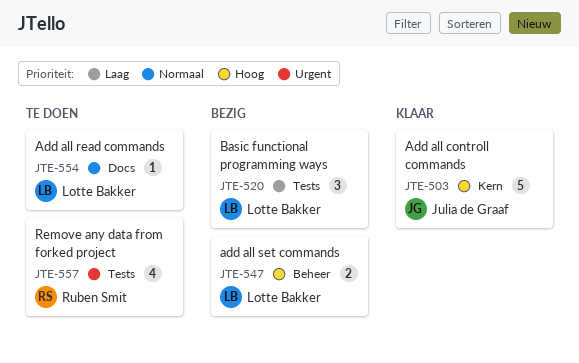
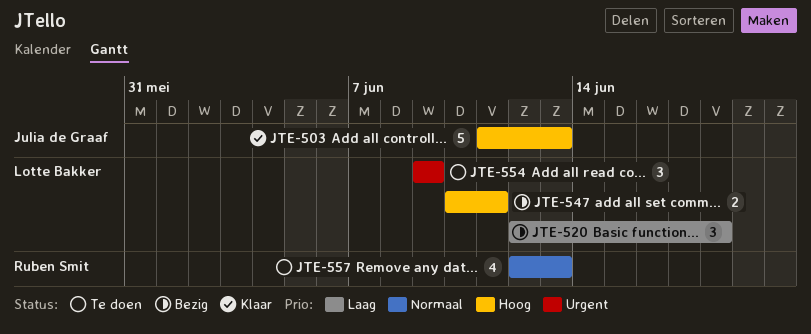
JTE-554, priority: Normaal -> Urgent
JTE-554, estimate: 1 -> 3
JTE-557, priority: Urgent -> Normaal

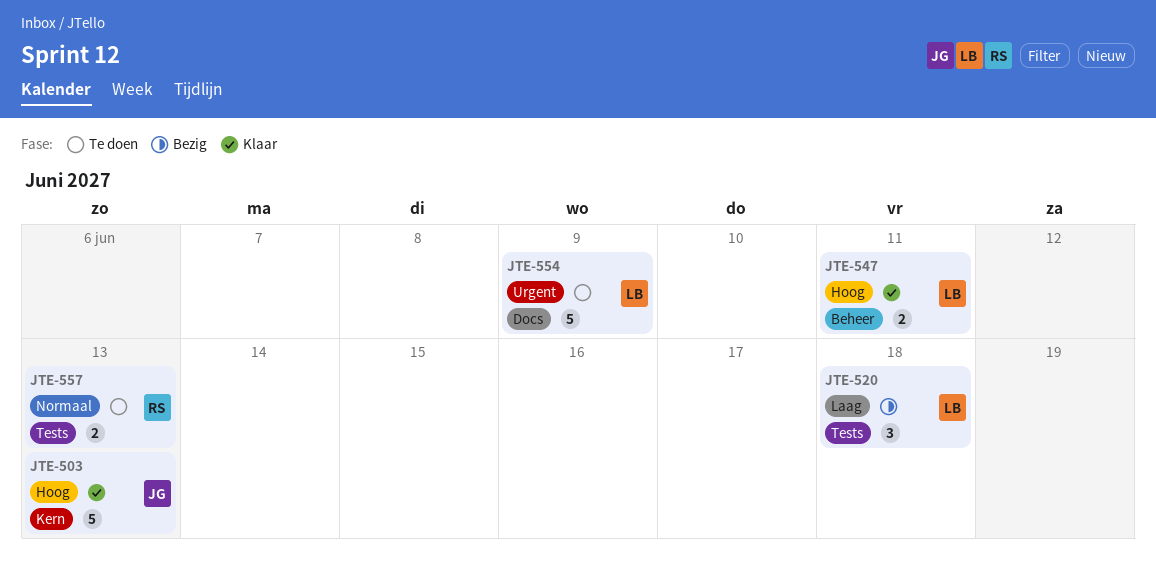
JTE-547, status: Bezig -> Klaar
JTE-554, estimate: 3 -> 5
JTE-557, estimate: 4 -> 2

